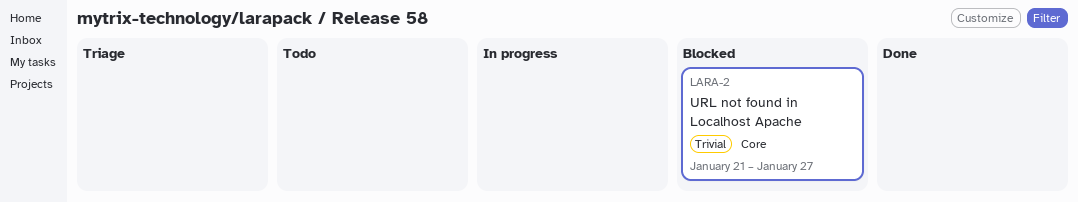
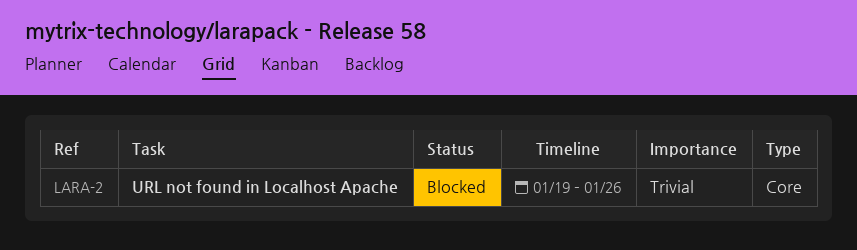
LARA-2, start: Jan 21 -> Jan 19
LARA-2, due: Jan 27 -> Jan 26

